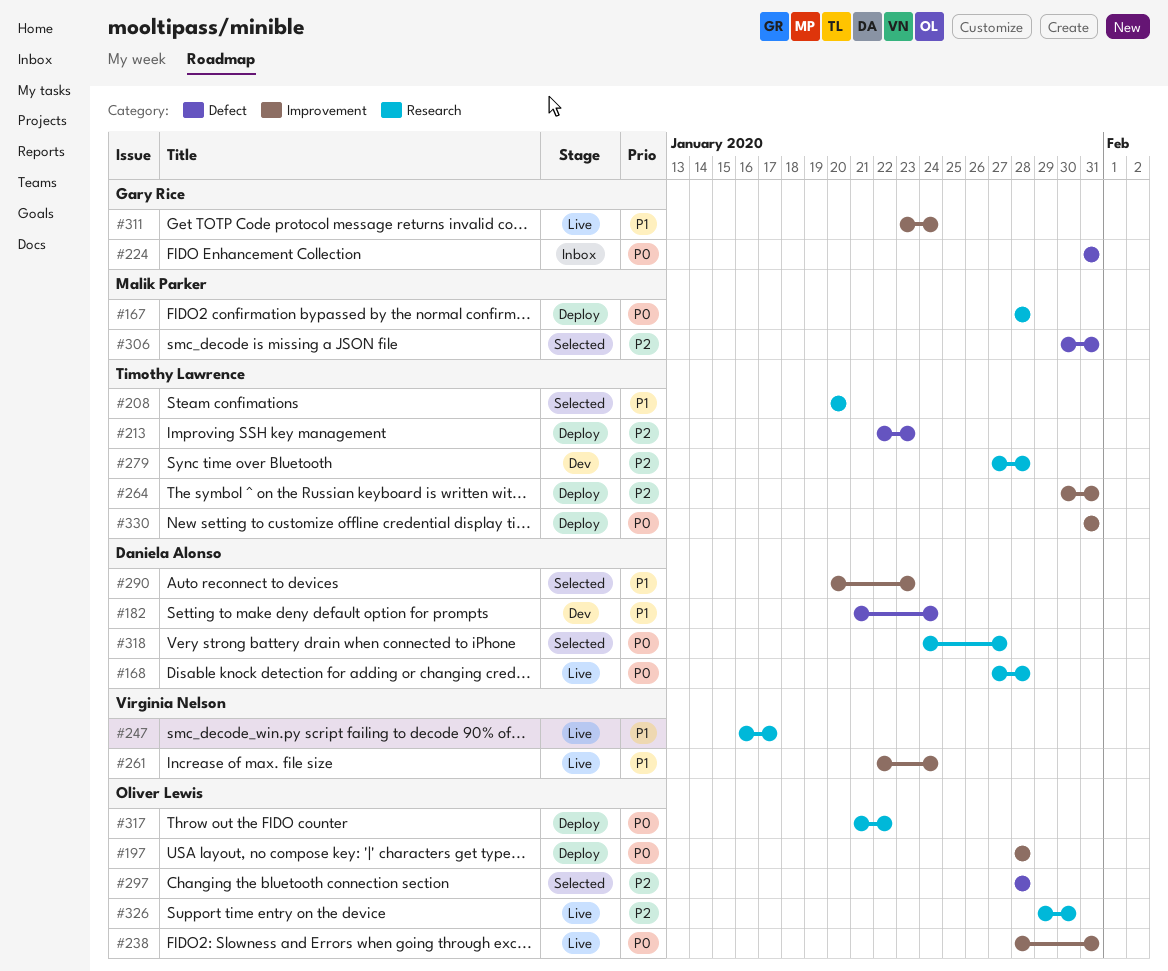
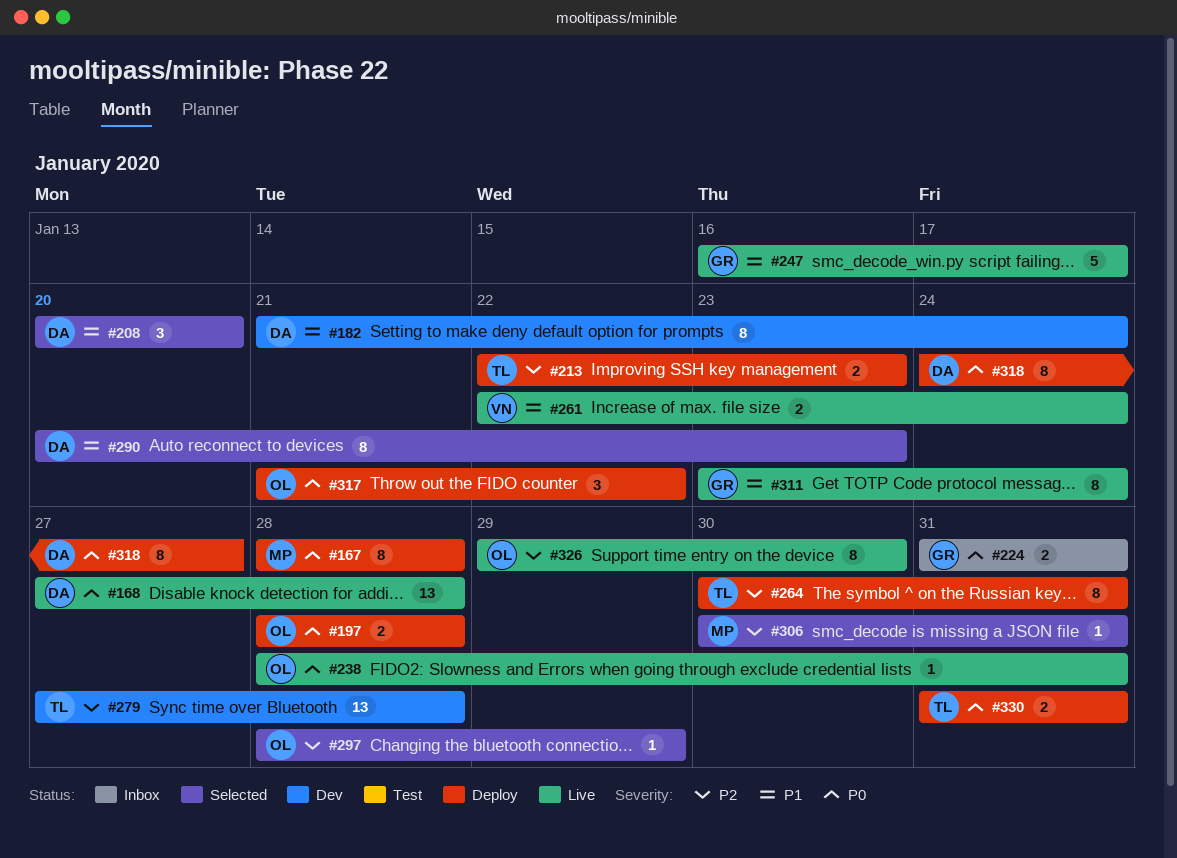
#208, owner: Timothy Lawrence -> Daniela Alonso
#247, owner: Virginia Nelson -> Gary Rice
#297, due: Jan 28 -> Jan 29
#318, status: Selected -> Deploy

